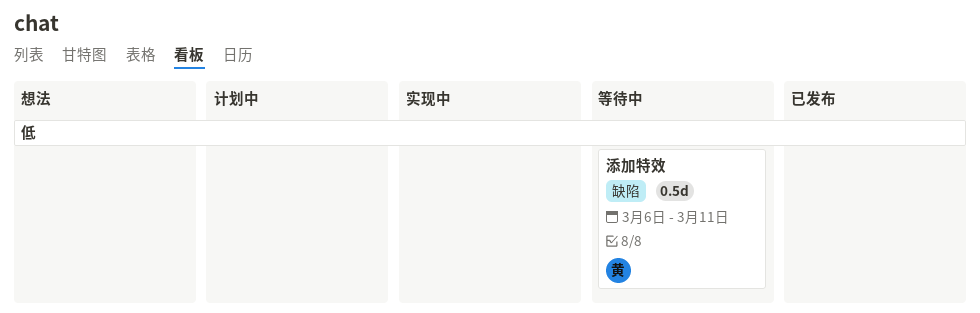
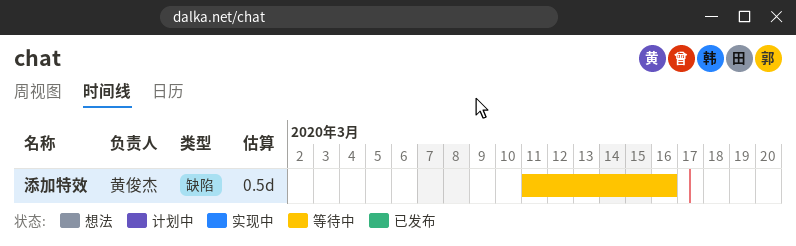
添加特效, start: Mar 6 -> Mar 11
添加特效, due: Mar 11 -> Mar 16

